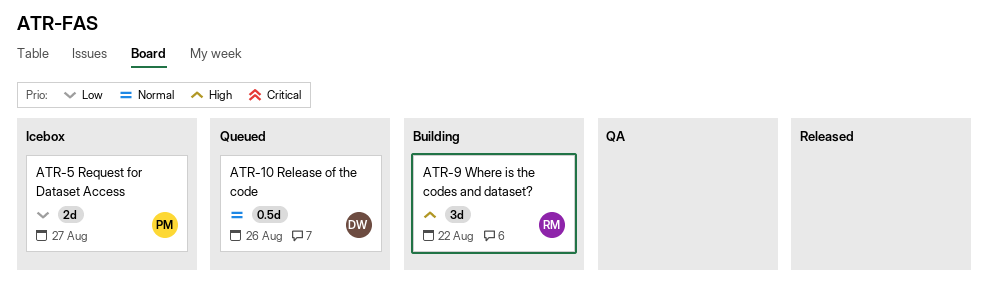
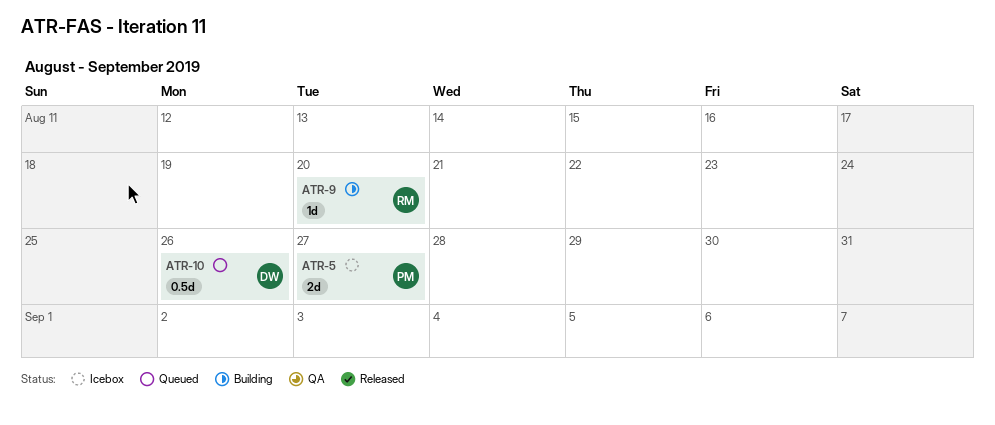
ATR-9, estimate: 3d -> 1d
ATR-9, due: Aug 22 -> Aug 20

